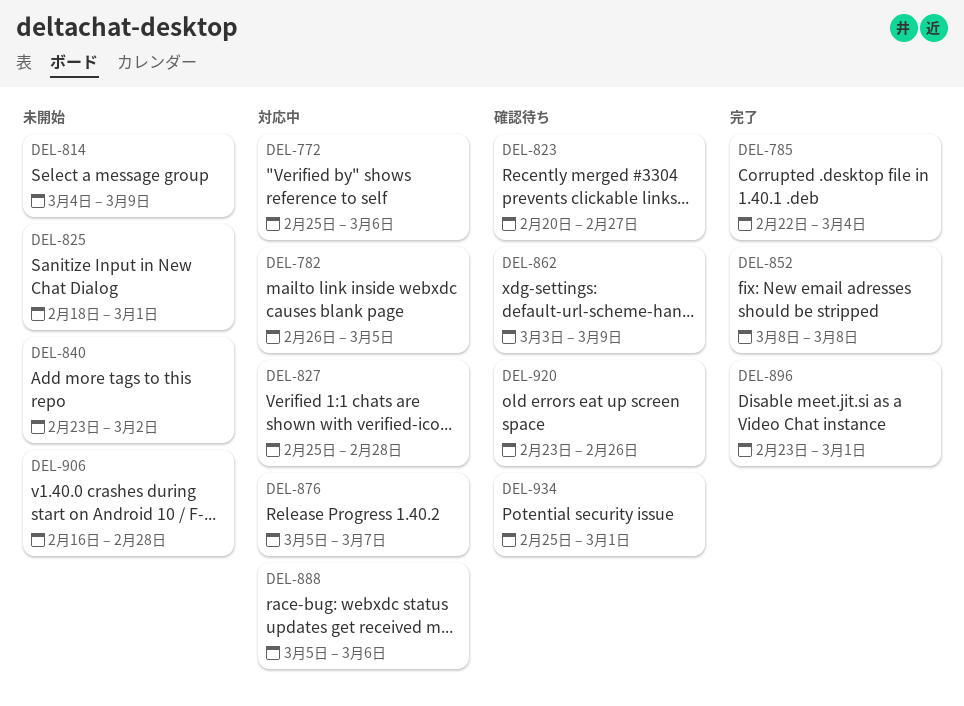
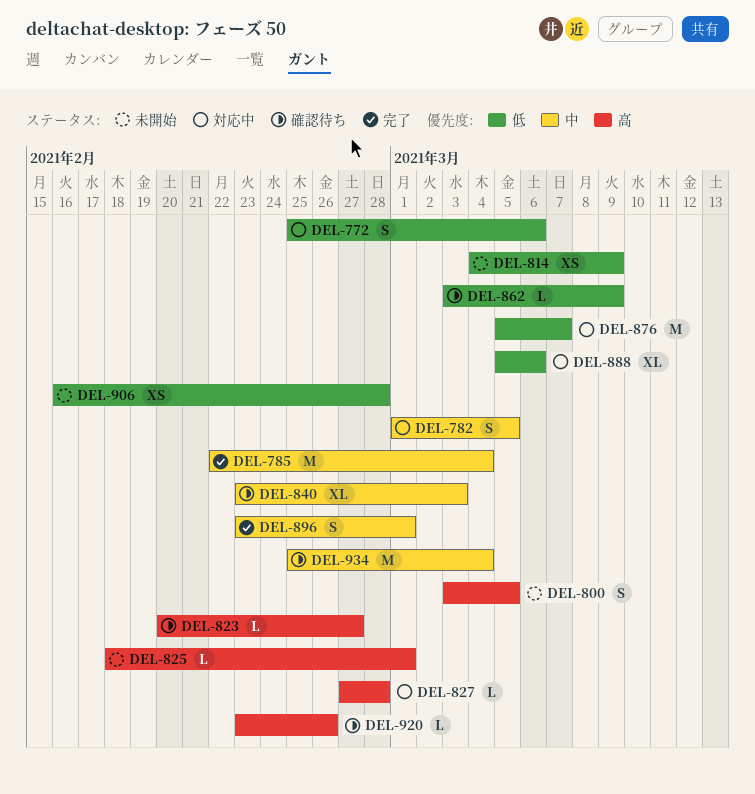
DEL-782, start: Feb 26 -> Mar 1
DEL-800: none -> present
DEL-827, start: Feb 25 -> Feb 27
DEL-840, status: 未開始 -> 確認待ち
DEL-840, due: Mar 2 -> Mar 3
DEL-852: present -> none
DEL-934, due: Mar 1 -> Mar 4

